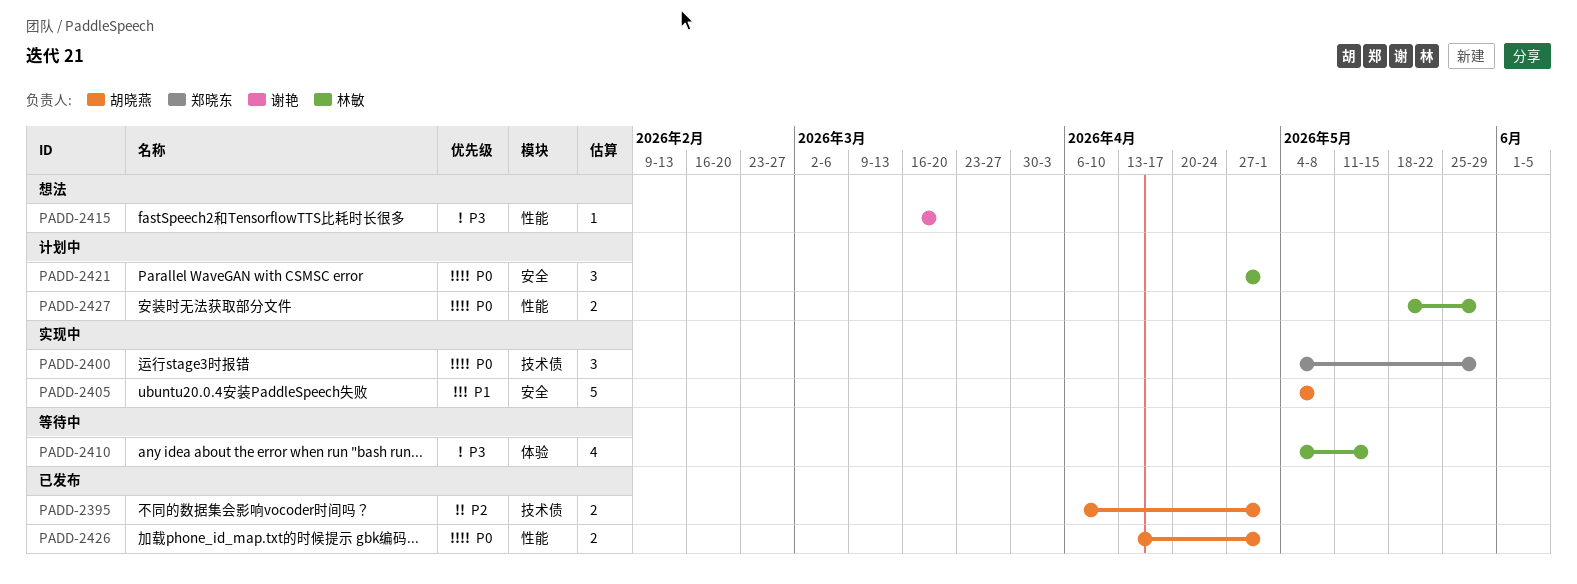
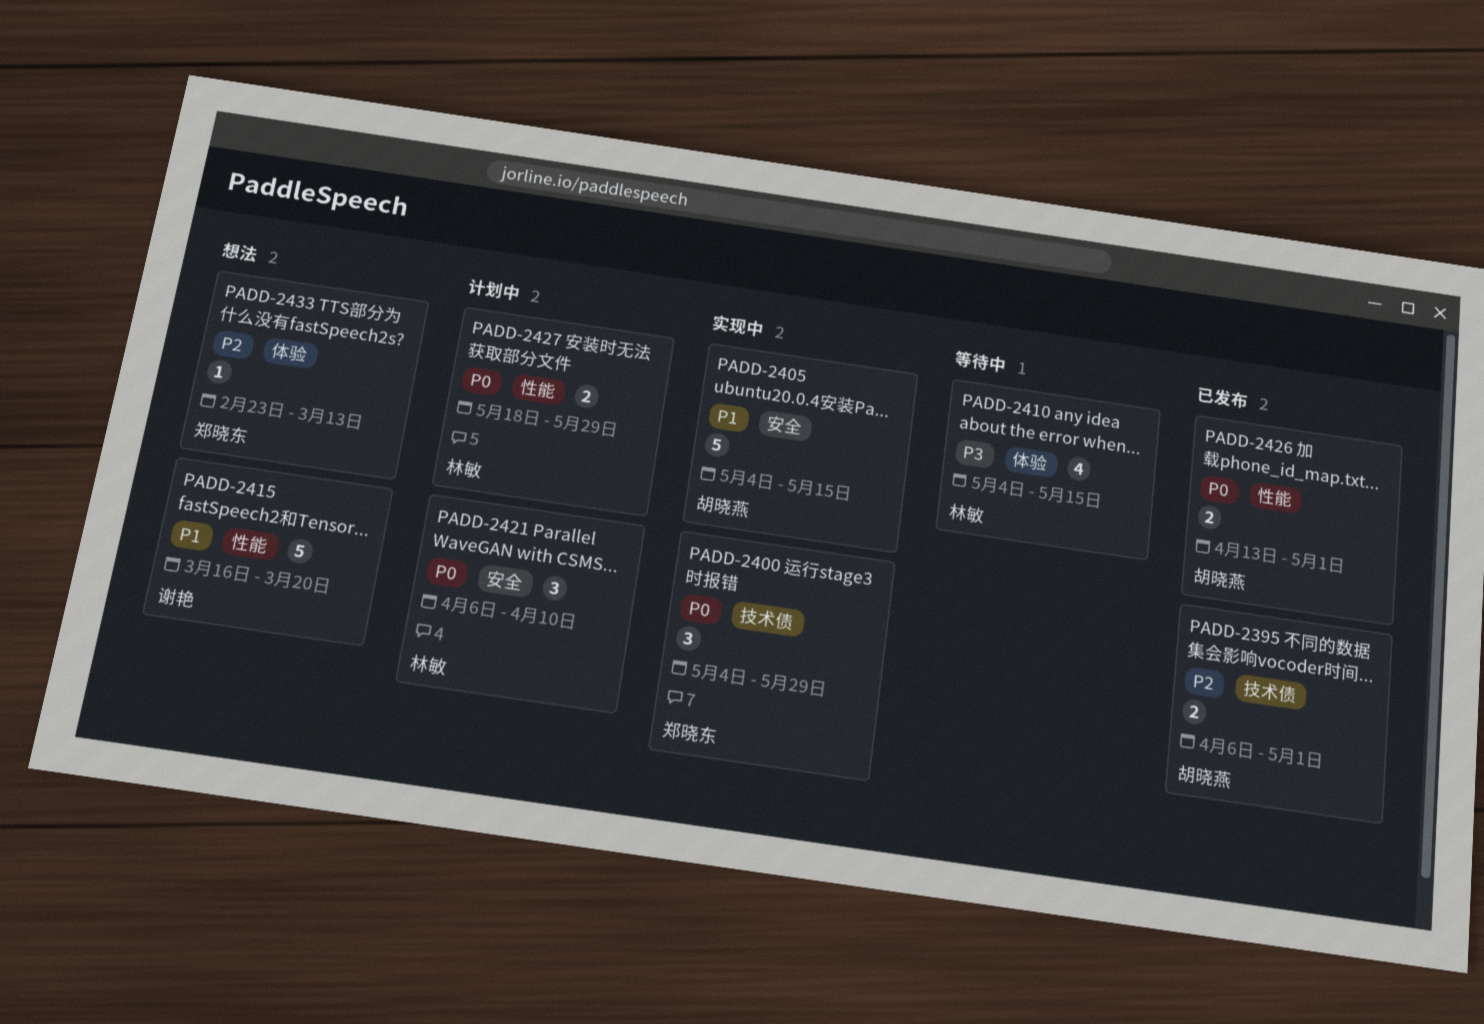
PADD-2405, due: May 8 -> May 15
PADD-2415, priority: P3 -> P1
PADD-2415, estimate: 1 -> 5
PADD-2421, start: Apr 27 -> Apr 6
PADD-2421, due: May 1 -> Apr 10
PADD-2433: none -> present

